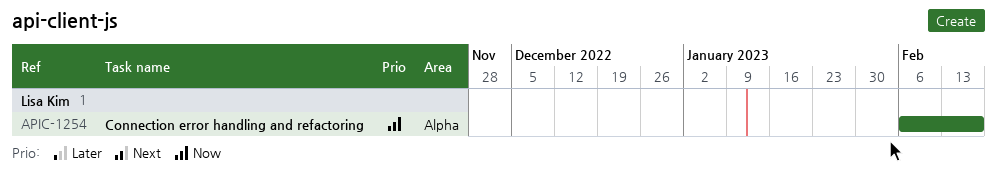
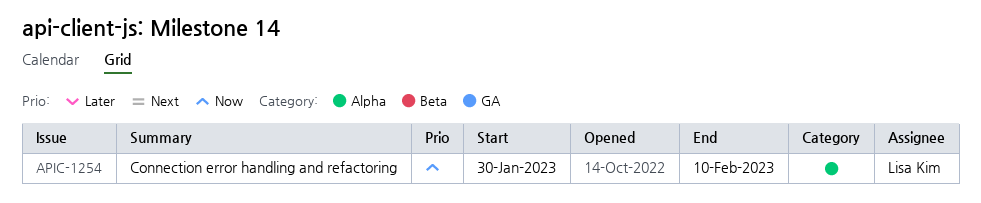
APIC-1254, start: Feb 6 -> Jan 30
APIC-1254, due: Feb 17 -> Feb 10

